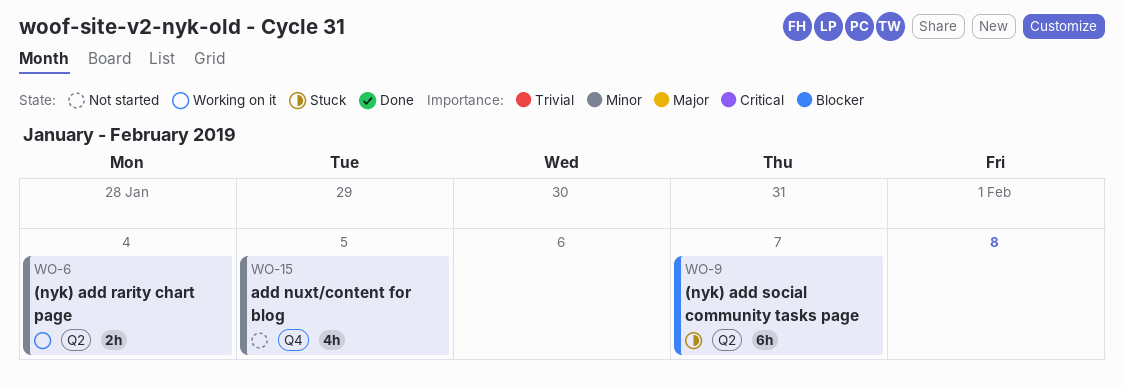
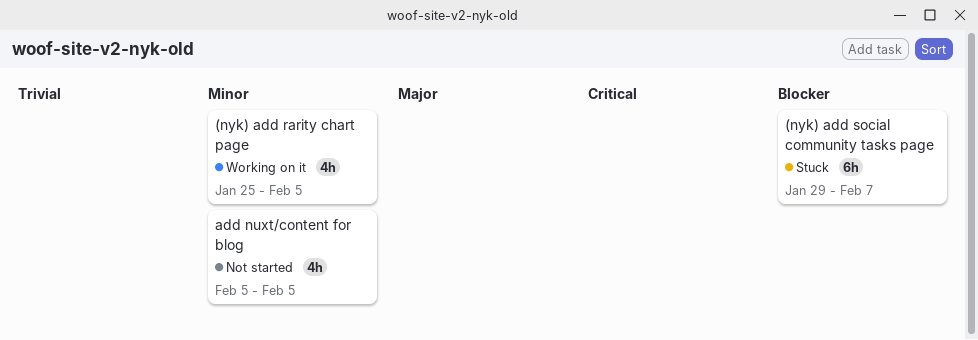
(nyk) add rarity chart page, estimate: 2h -> 4h
(nyk) add rarity chart page, due: Feb 4 -> Feb 5

